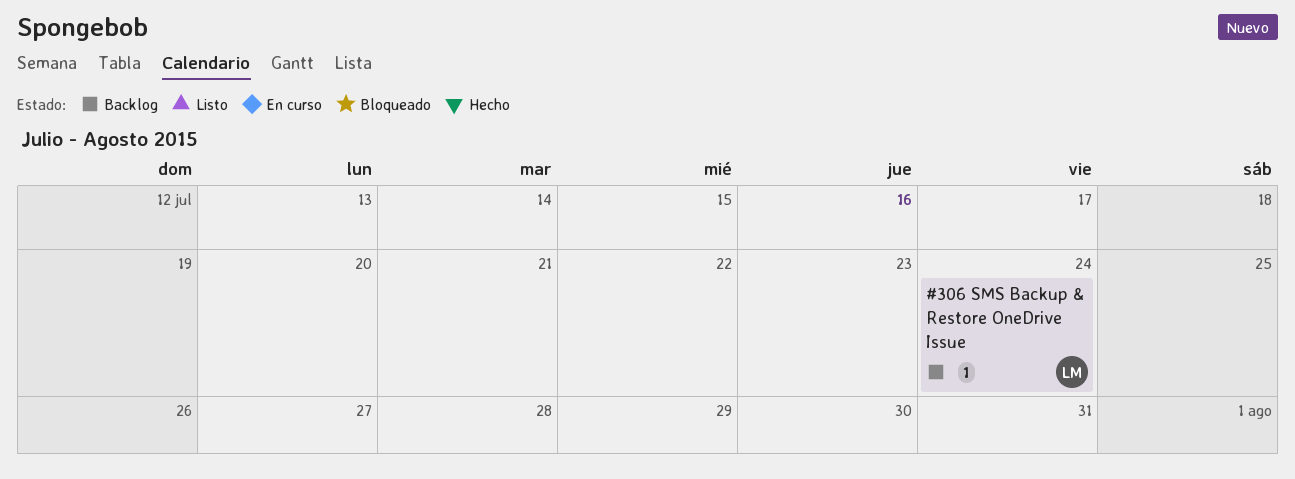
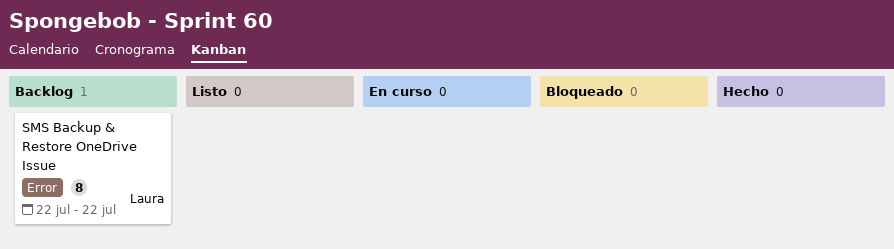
SMS Backup & Restore OneDrive Issue, estimate: 1 -> 8
SMS Backup & Restore OneDrive Issue, due: Jul 24 -> Jul 22

